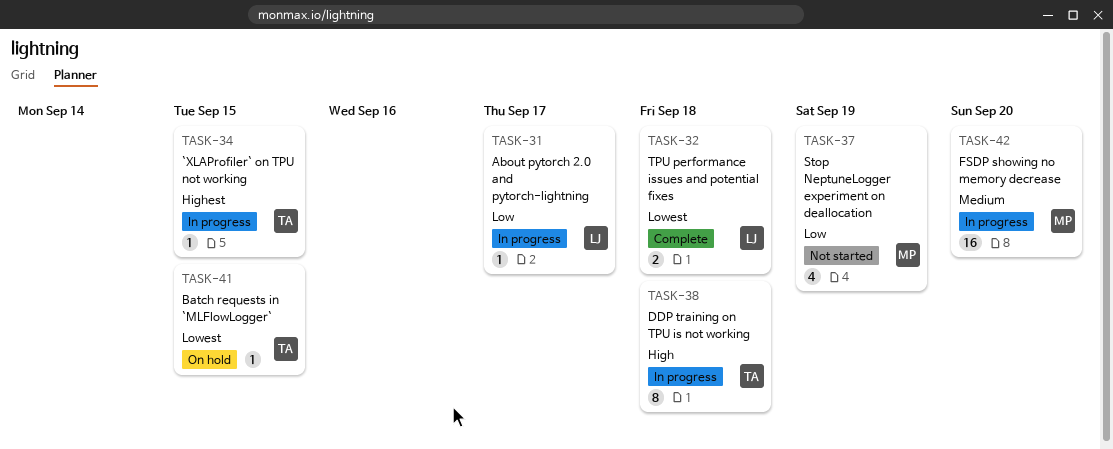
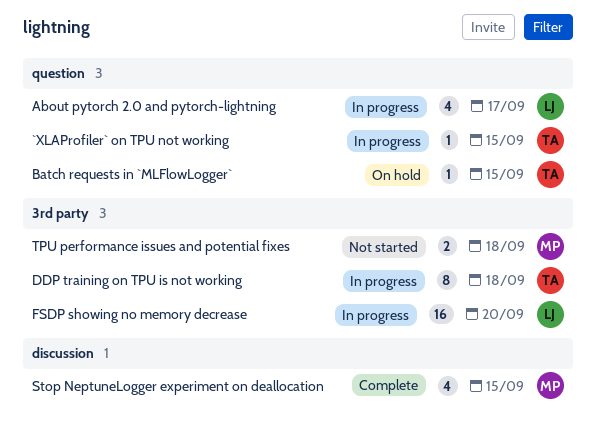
About pytorch 2.0 and pytorch-lightning, estimate: 1 -> 4
FSDP showing no memory decrease, owner: MP -> LJ
Stop NeptuneLogger experiment on deallocation, status: Not started -> Complete
Stop NeptuneLogger experiment on deallocation, due: Sep 19 -> Sep 15
TPU performance issues and potential fixes, status: Complete -> Not started
TPU performance issues and potential fixes, owner: LJ -> MP

